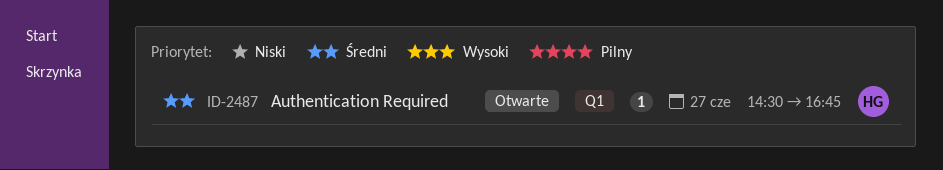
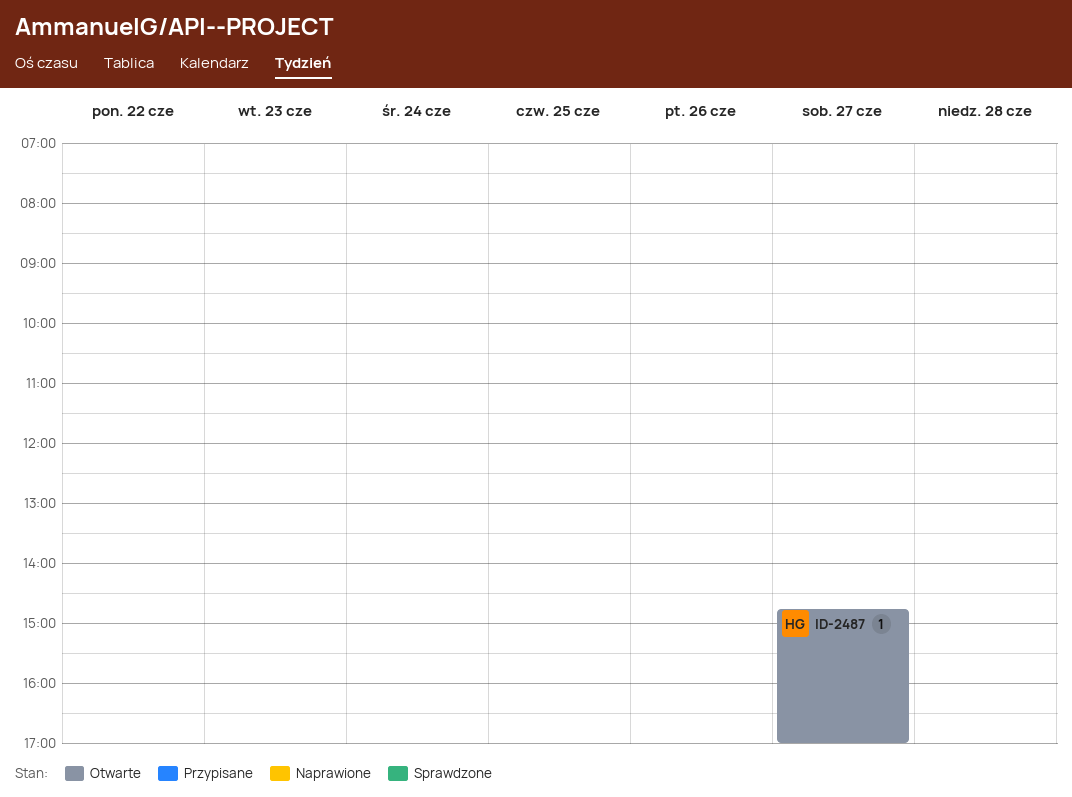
ID-2487, begins: 14:30 -> 14:45
ID-2487, ends: 16:45 -> 17:00

